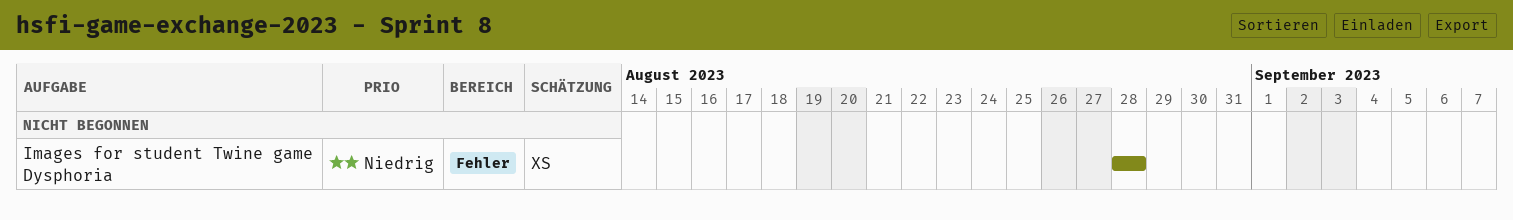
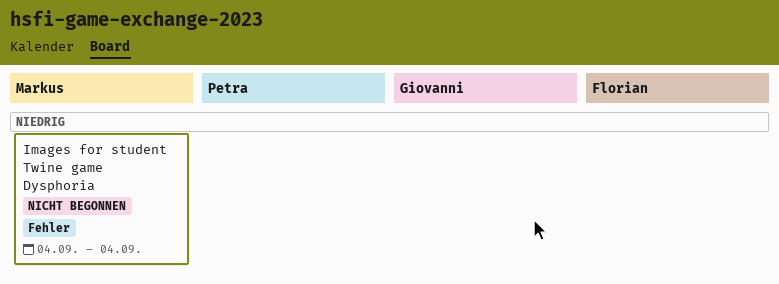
Images for student Twine game Dysphoria, start: Aug 28 -> Sep 4
Images for student Twine game Dysphoria, due: Aug 28 -> Sep 4

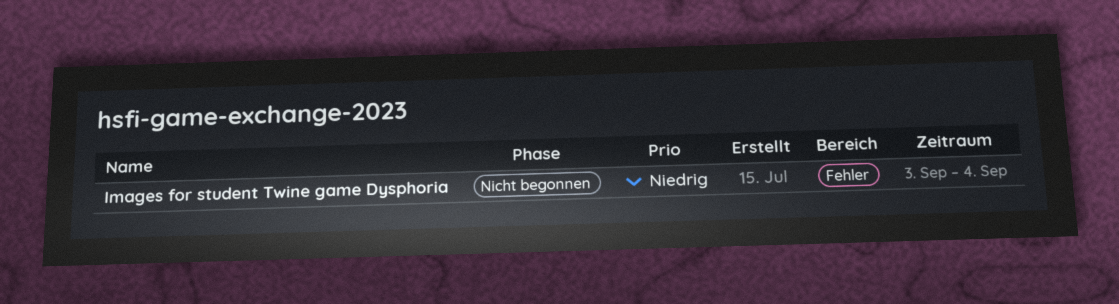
Images for student Twine game Dysphoria, start: Sep 4 -> Sep 3

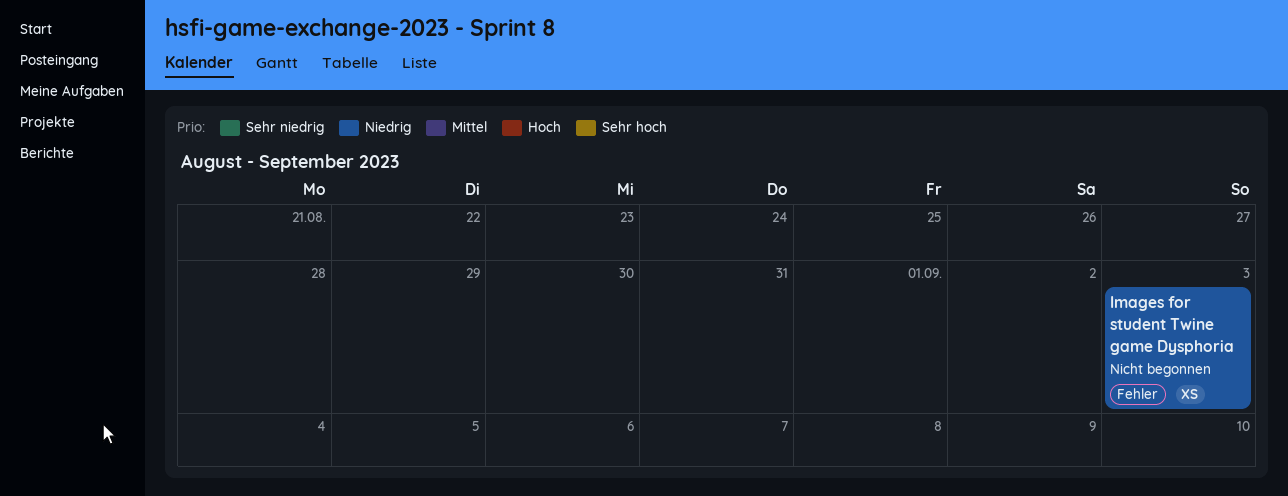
Images for student Twine game Dysphoria, due: Sep 4 -> Sep 3

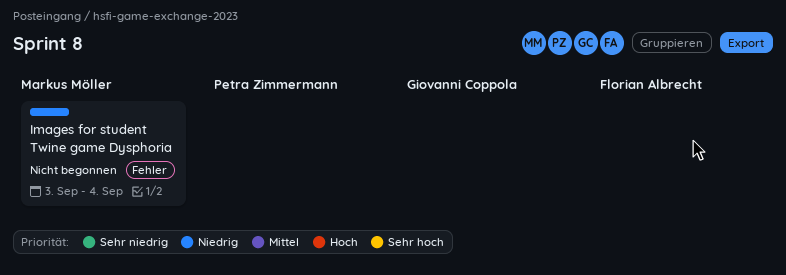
Images for student Twine game Dysphoria, due: Sep 3 -> Sep 4

